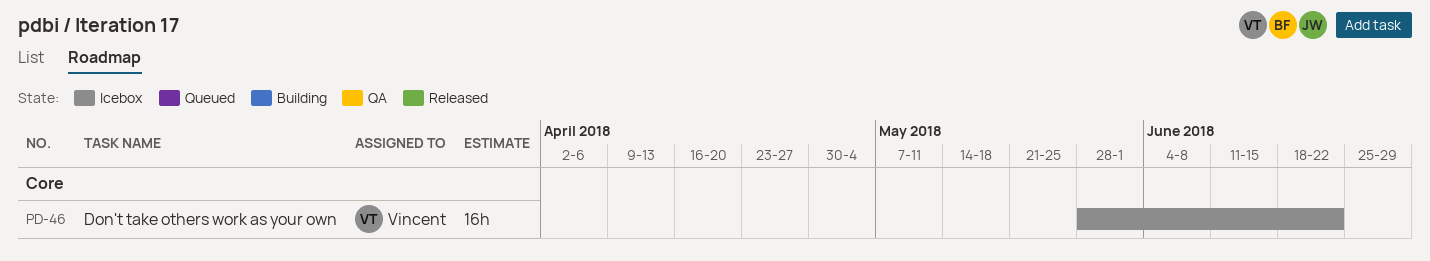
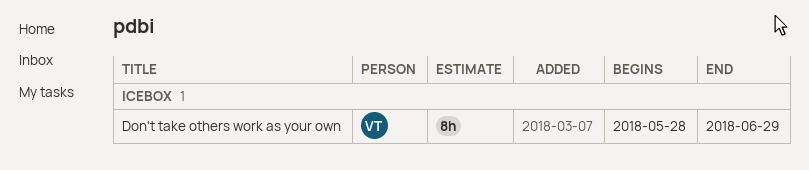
Don't take others work as your own, estimate: 16h -> 8h
Don't take others work as your own, due: Jun 22 -> Jun 29

